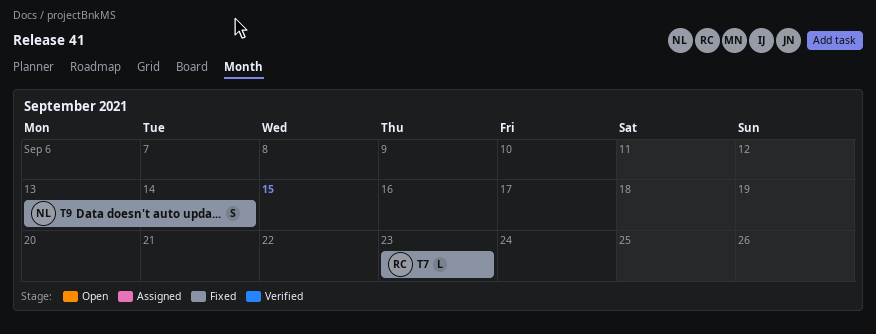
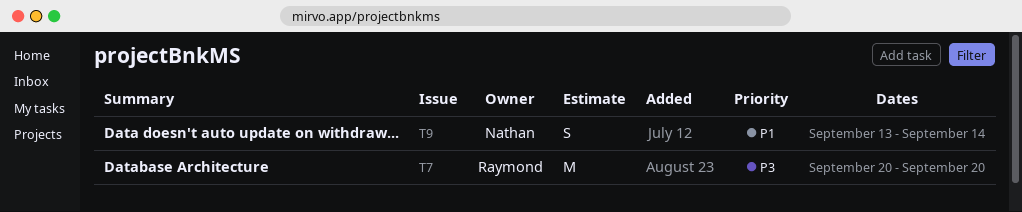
T7, estimate: L -> M
T7, start: Sep 23 -> Sep 20
T7, due: Sep 23 -> Sep 20

